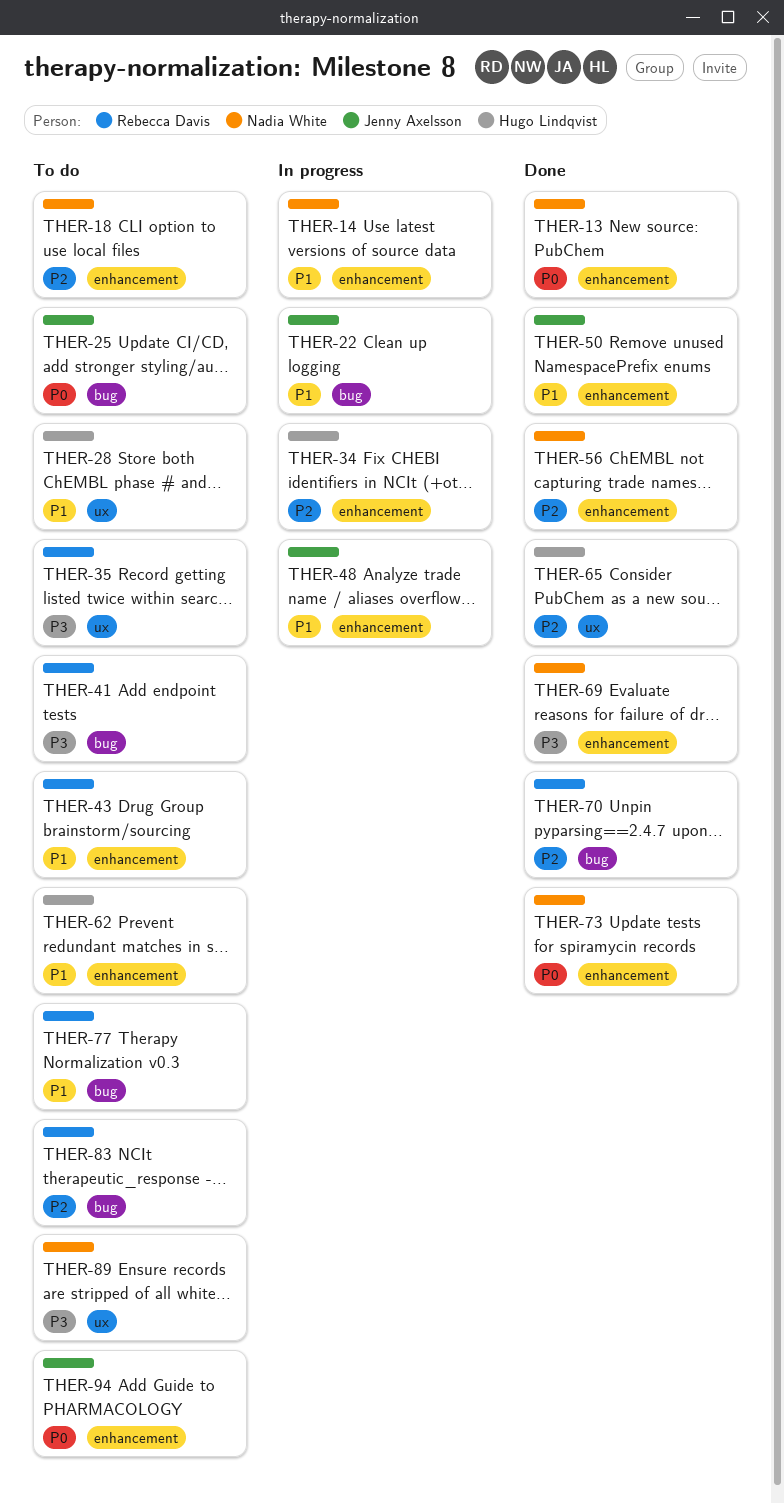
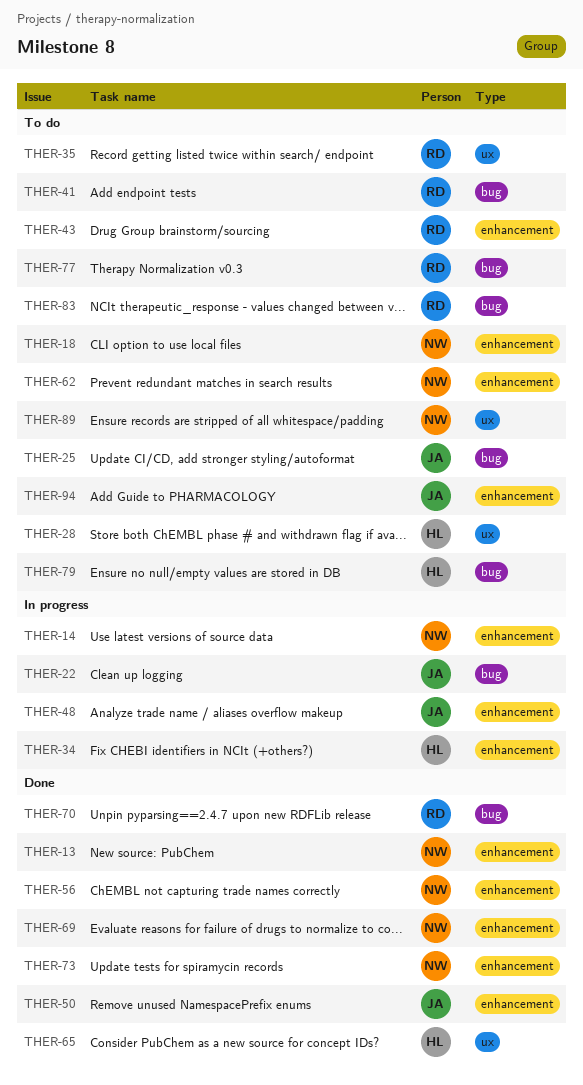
THER-62, owner: Hugo Lindqvist -> Nadia White
THER-79: none -> present

